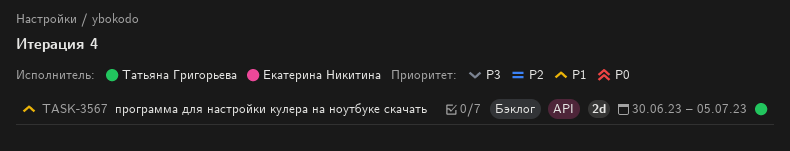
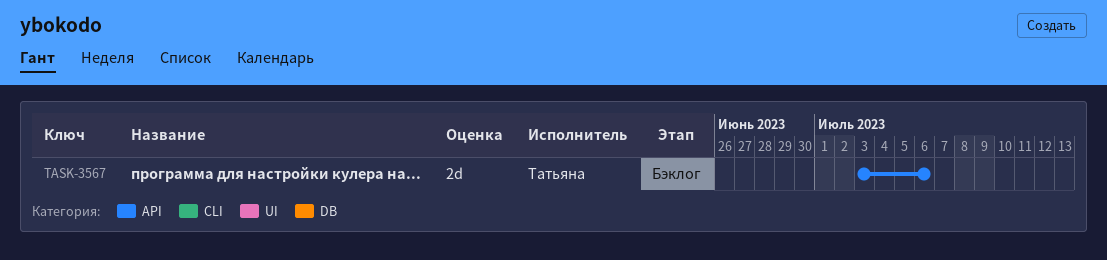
TASK-3567, start: Jun 30 -> Jul 3
TASK-3567, due: Jul 5 -> Jul 6

